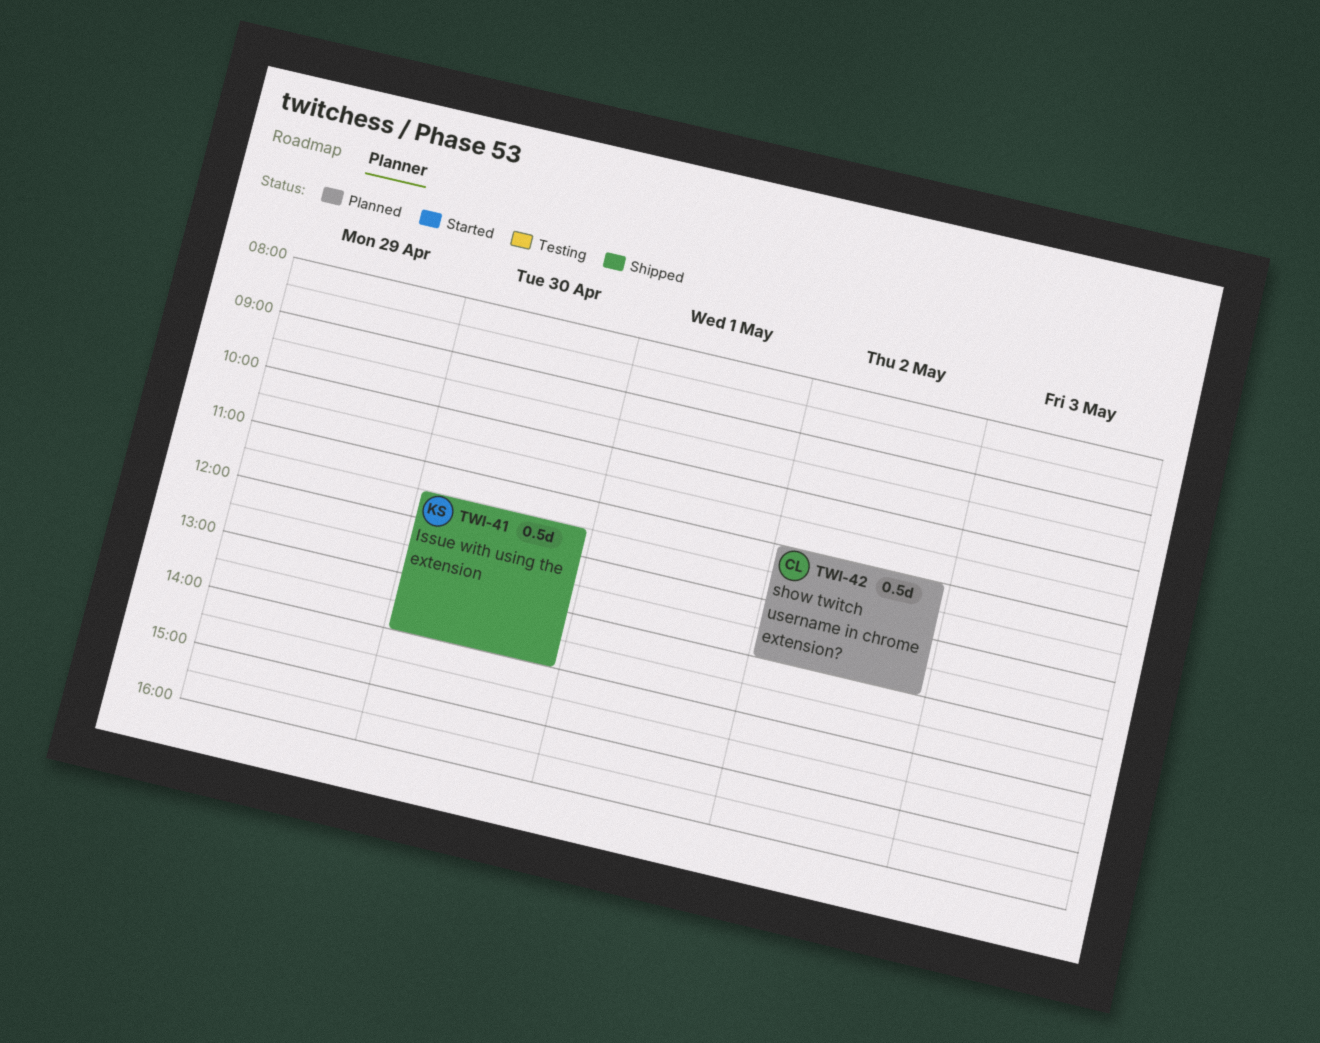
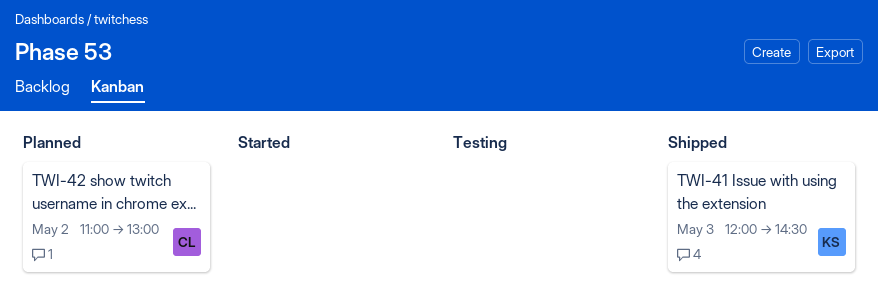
TWI-41, day: Apr 30 -> May 3
TWI-41, begins: 11:30 -> 12:00
TWI-41, ends: 14:00 -> 14:30

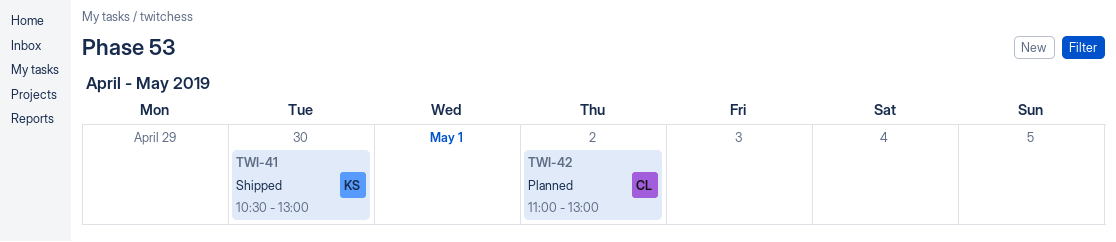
TWI-41, day: May 3 -> Apr 30
TWI-41, begins: 12:00 -> 10:30
TWI-41, ends: 14:30 -> 13:00

